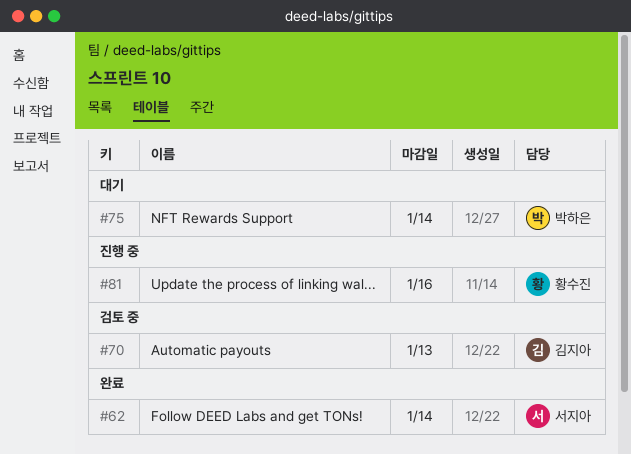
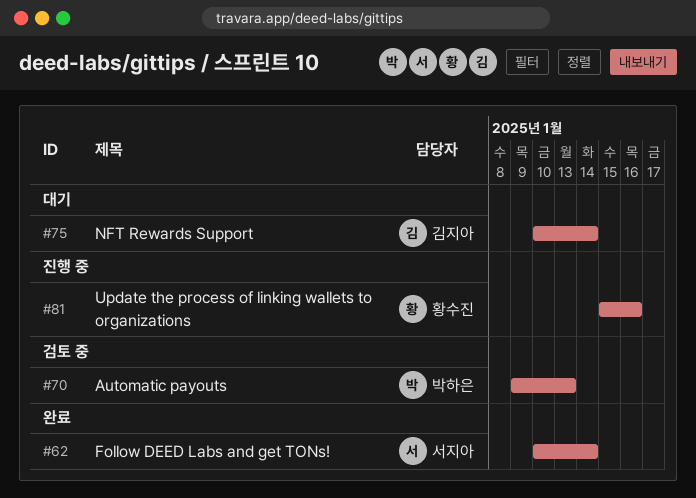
#70, owner: 김지아 -> 박하은
#75, owner: 박하은 -> 김지아

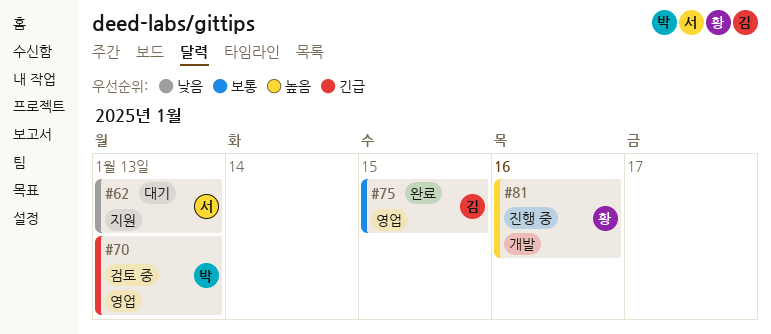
#62, status: 완료 -> 대기
#62, due: Jan 14 -> Jan 13
#75, status: 대기 -> 완료
#75, due: Jan 14 -> Jan 15

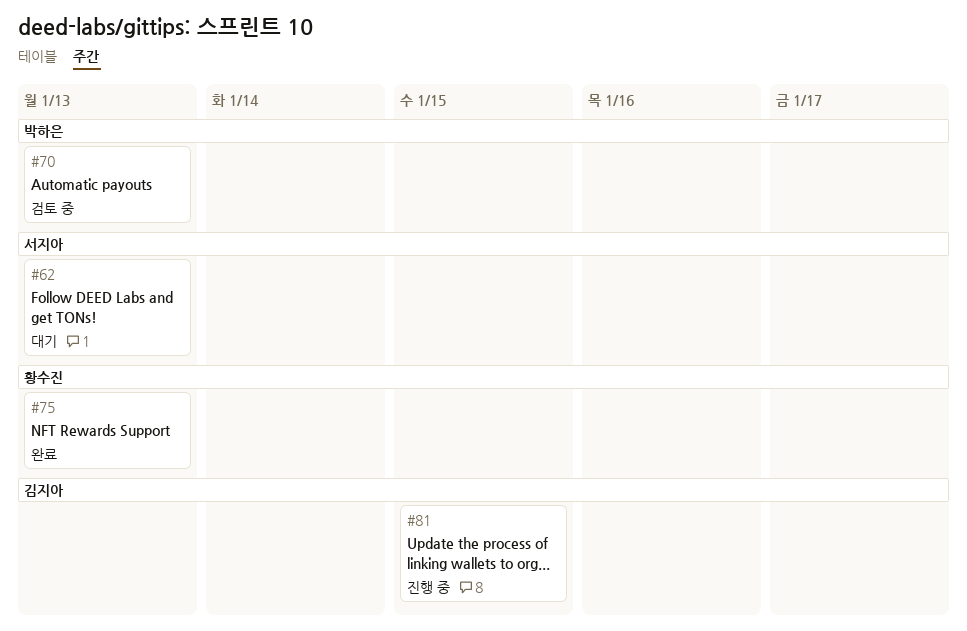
#75, owner: 김지아 -> 황수진
#75, due: Jan 15 -> Jan 13
#81, owner: 황수진 -> 김지아
#81, due: Jan 16 -> Jan 15

